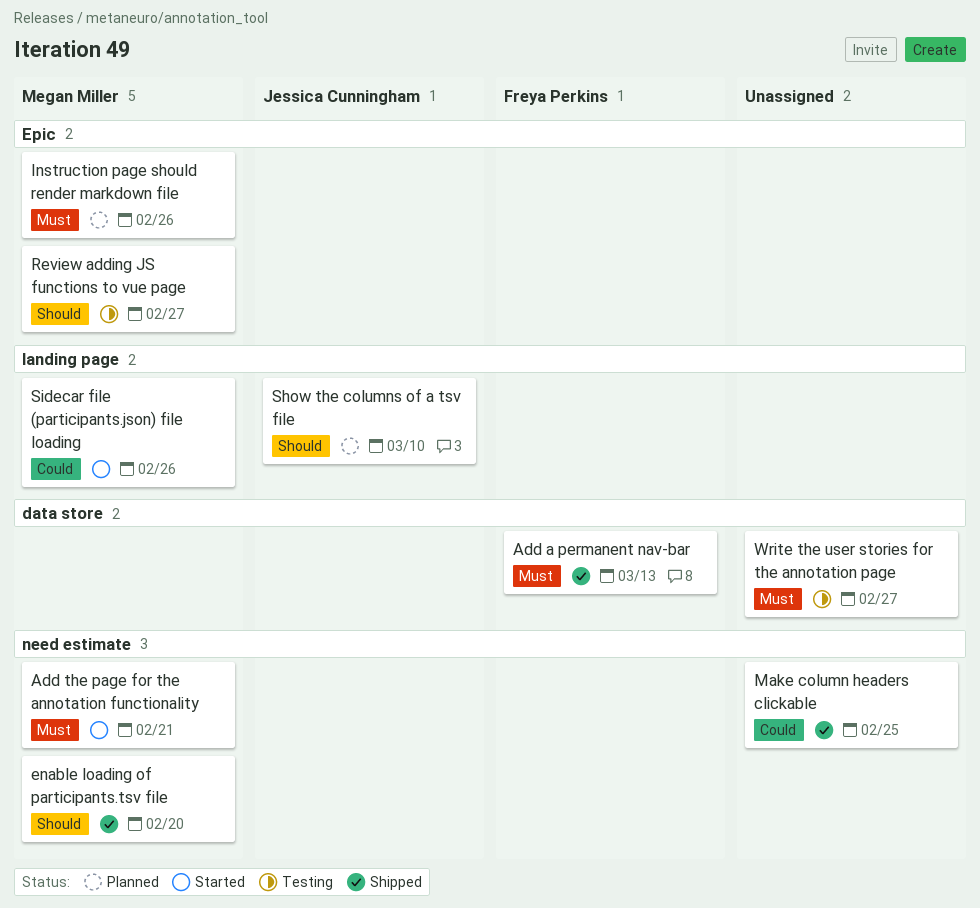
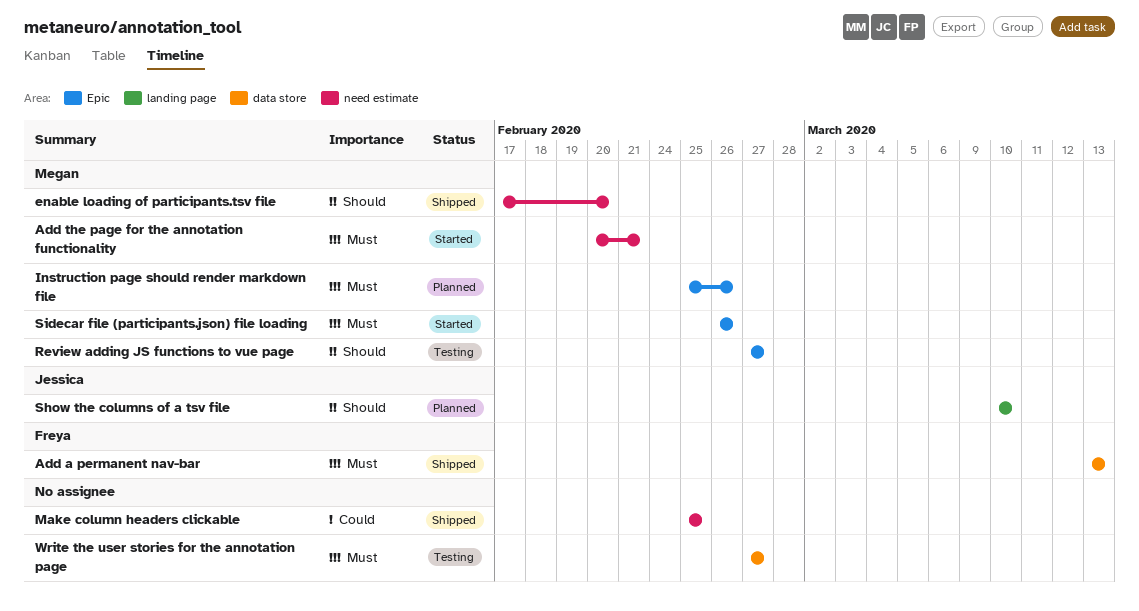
Sidecar file (participants.json) file loading, priority: Could -> Must
Sidecar file (participants.json) file loading, label: landing page -> Epic

